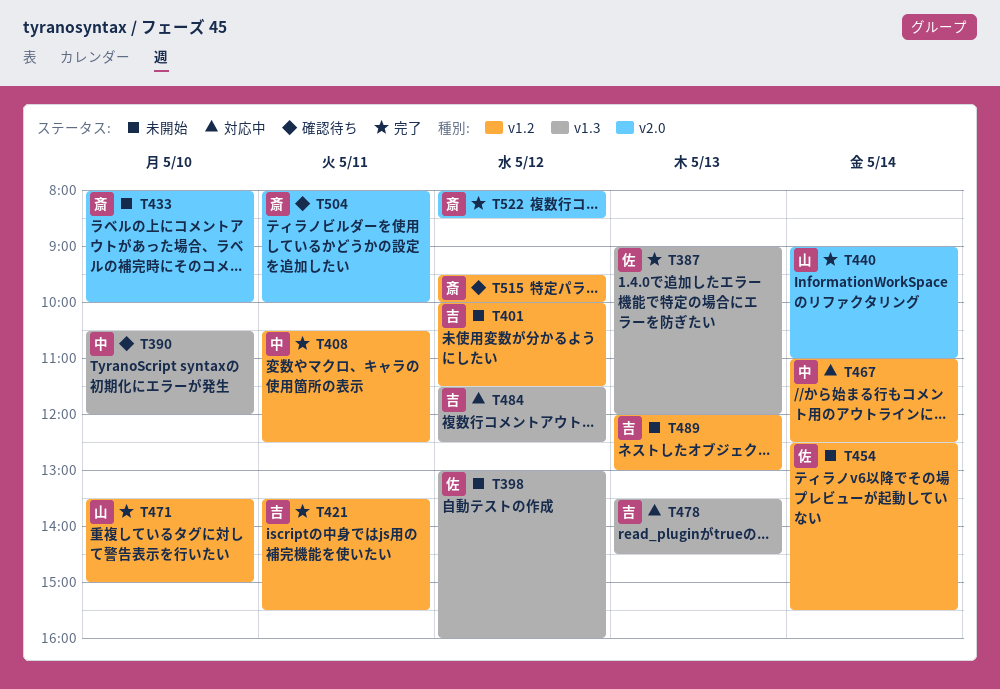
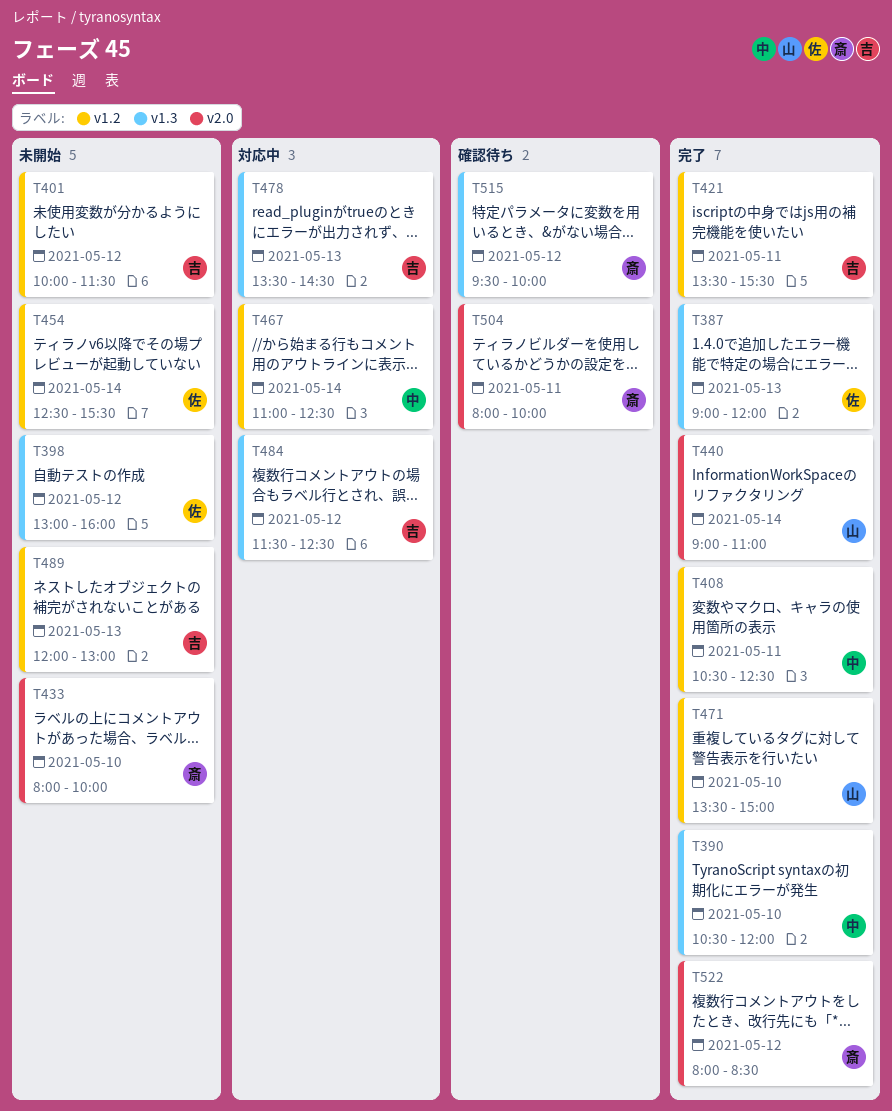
T390, status: 確認待ち -> 完了
T515, label: v1.2 -> v1.3

